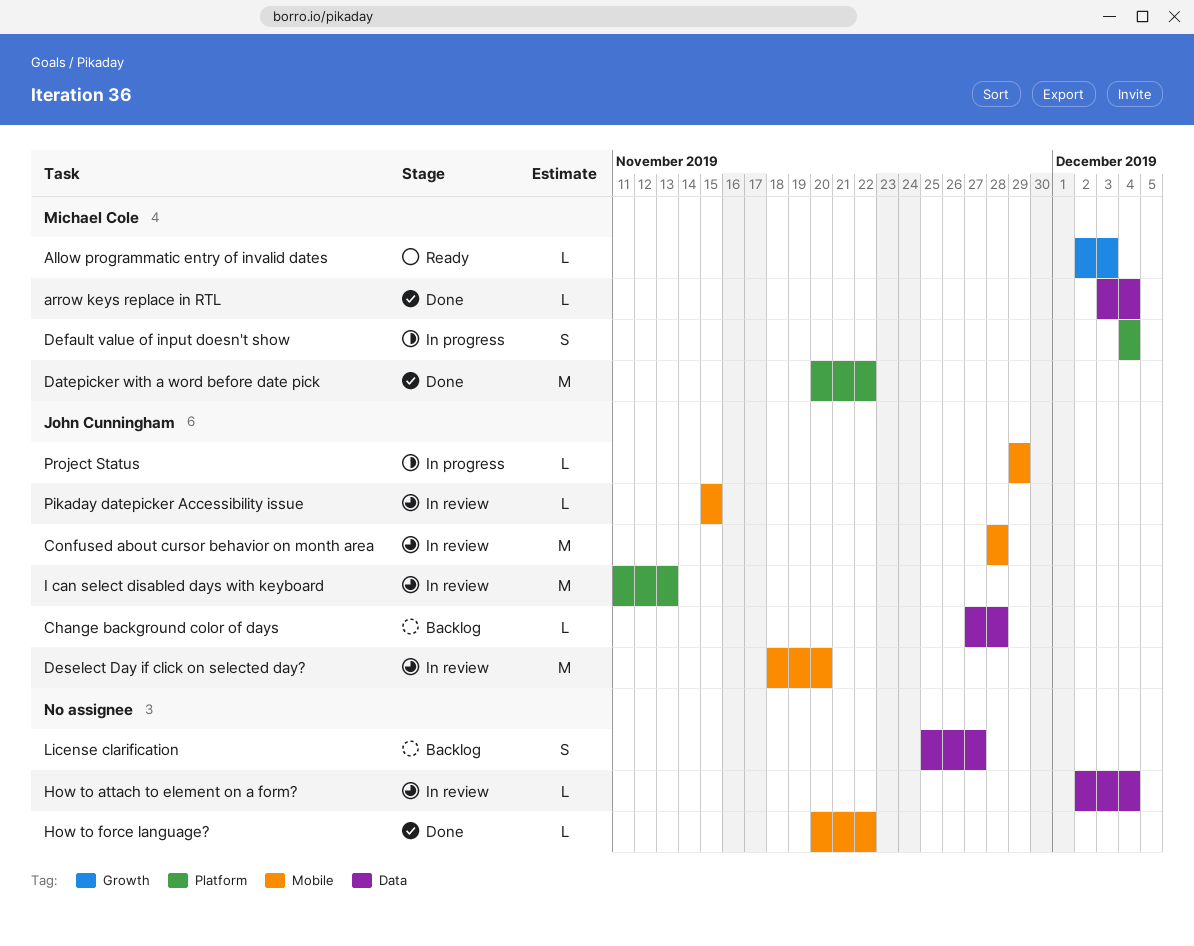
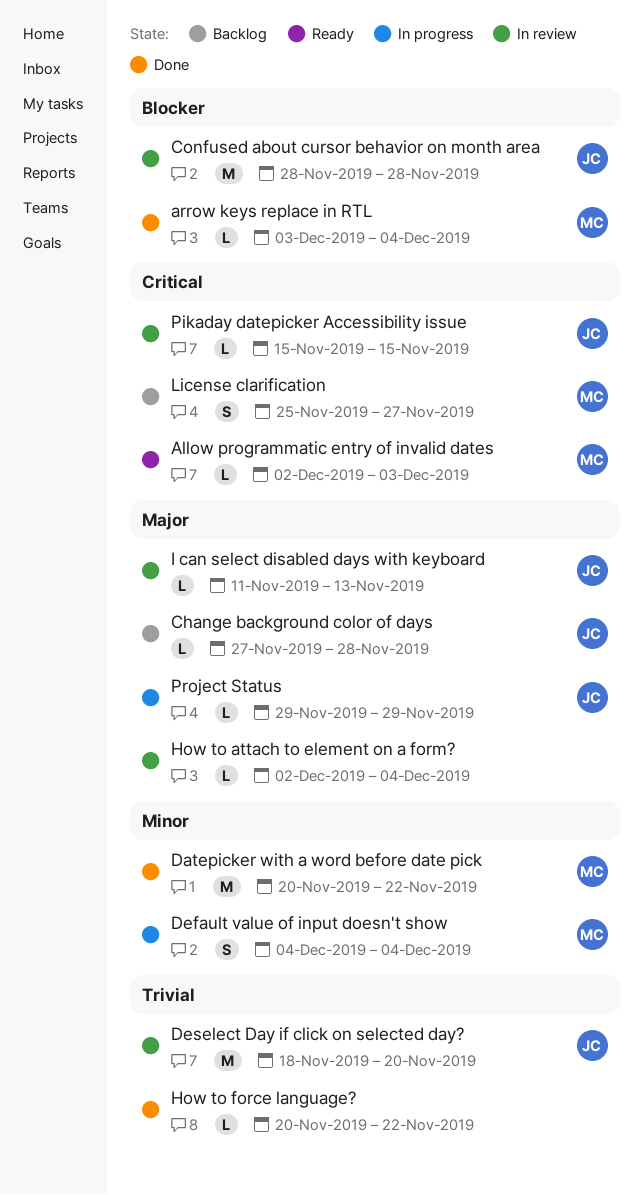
I can select disabled days with keyboard, estimate: M -> L
License clarification, owner: none -> Michael Cole

